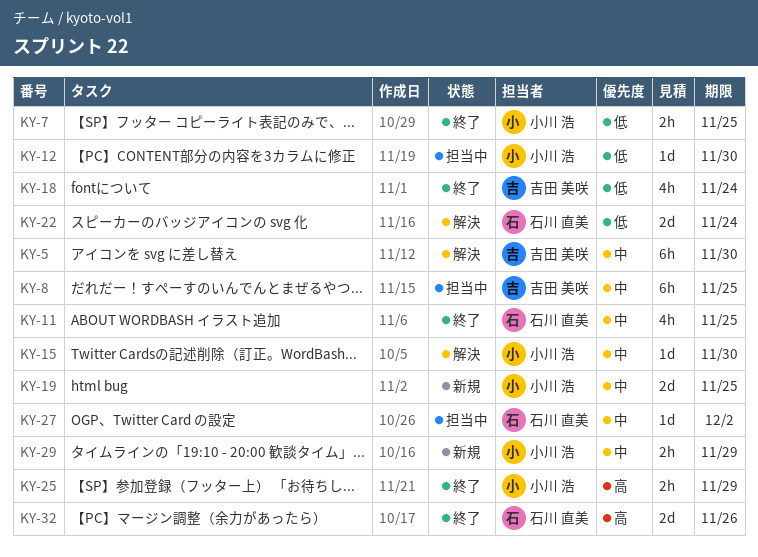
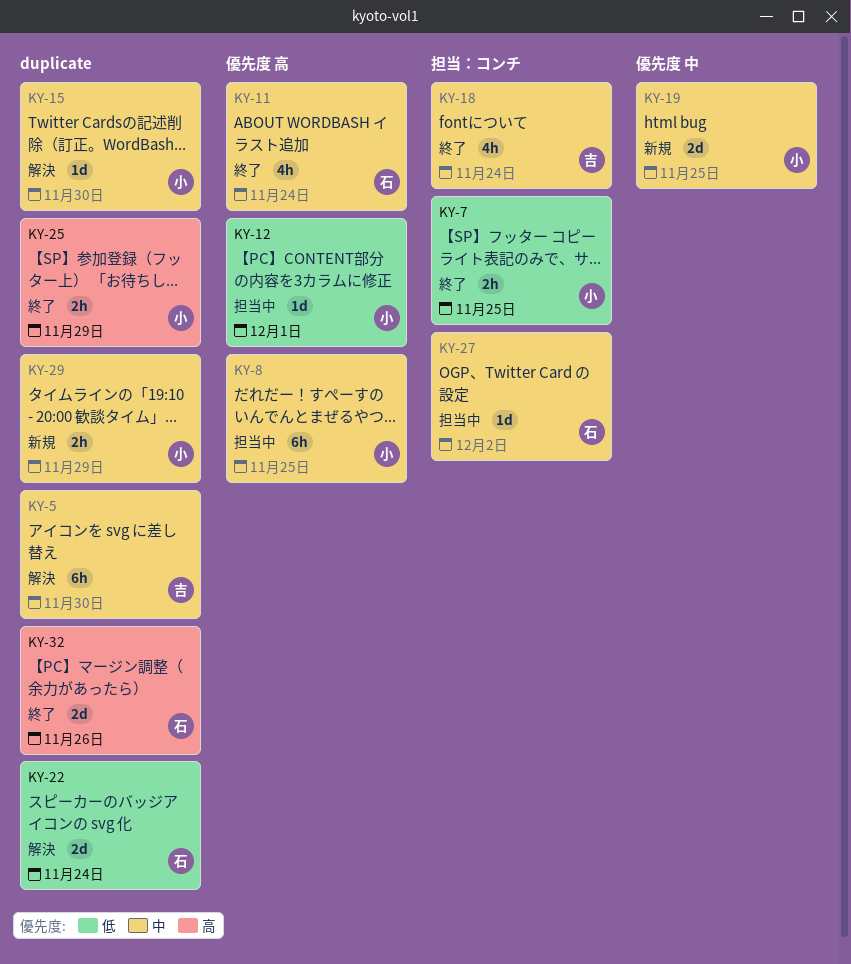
KY-8, owner: 吉田 美咲 -> 小川 浩
KY-11, due: Nov 25 -> Nov 24
KY-12, due: Nov 30 -> Dec 1
KY-18, priority: 低 -> 中

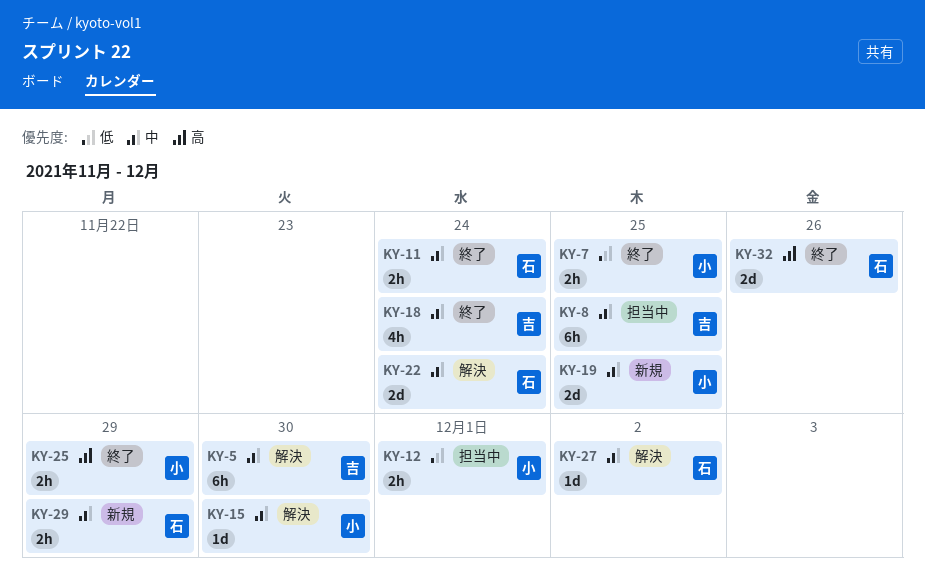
KY-8, owner: 小 -> 吉
KY-11, estimate: 4h -> 2h
KY-12, estimate: 1d -> 2h
KY-22, priority: 低 -> 中
KY-27, status: 担当中 -> 解決
KY-29, owner: 小 -> 石

